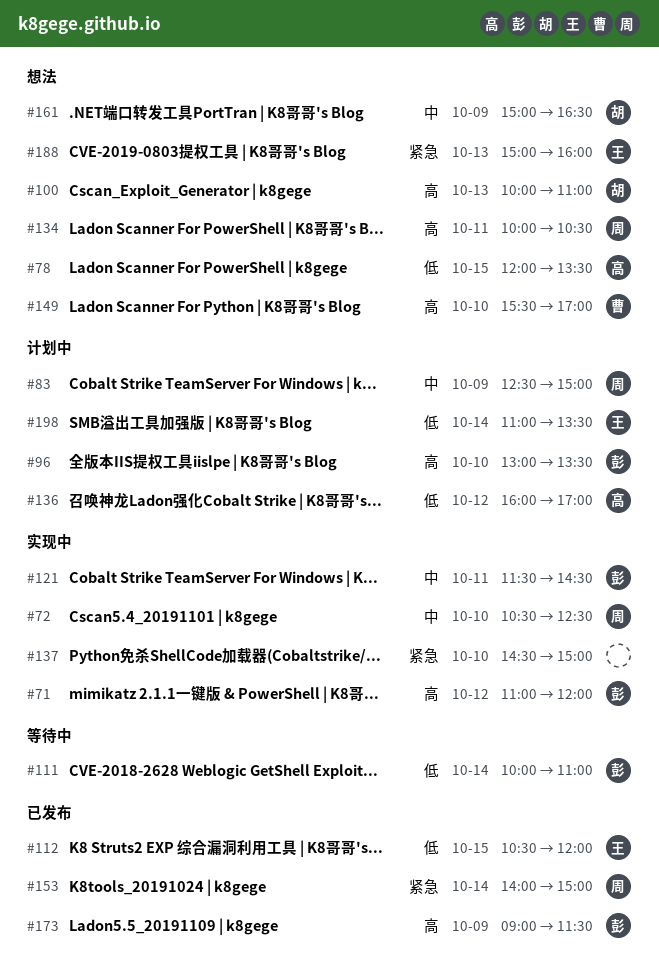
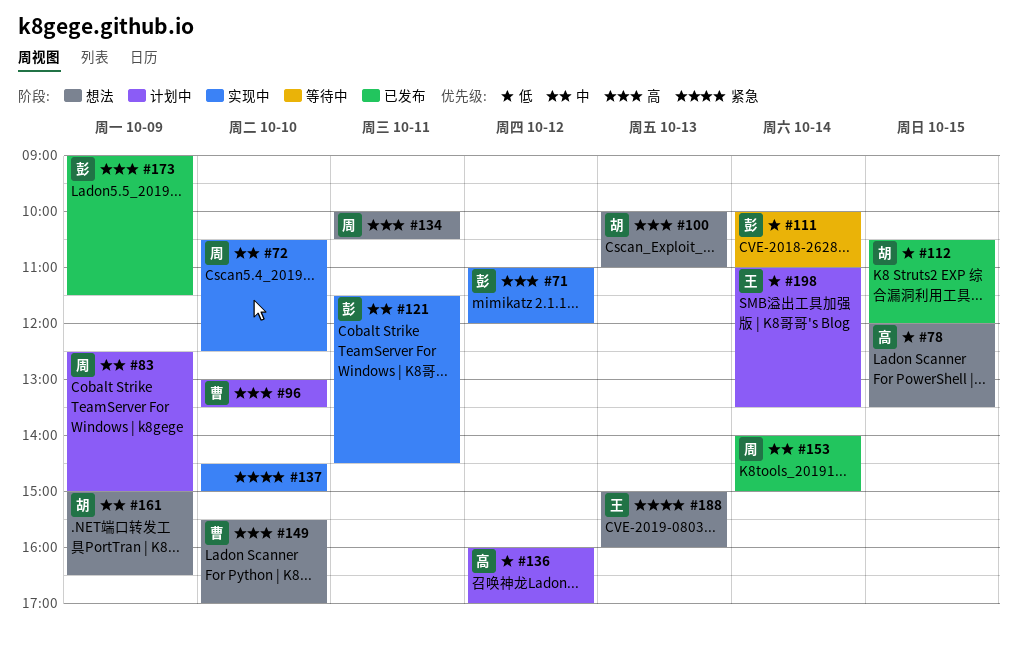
#96, owner: 彭 -> 曹
#112, owner: 王 -> 胡
#153, priority: 紧急 -> 中

